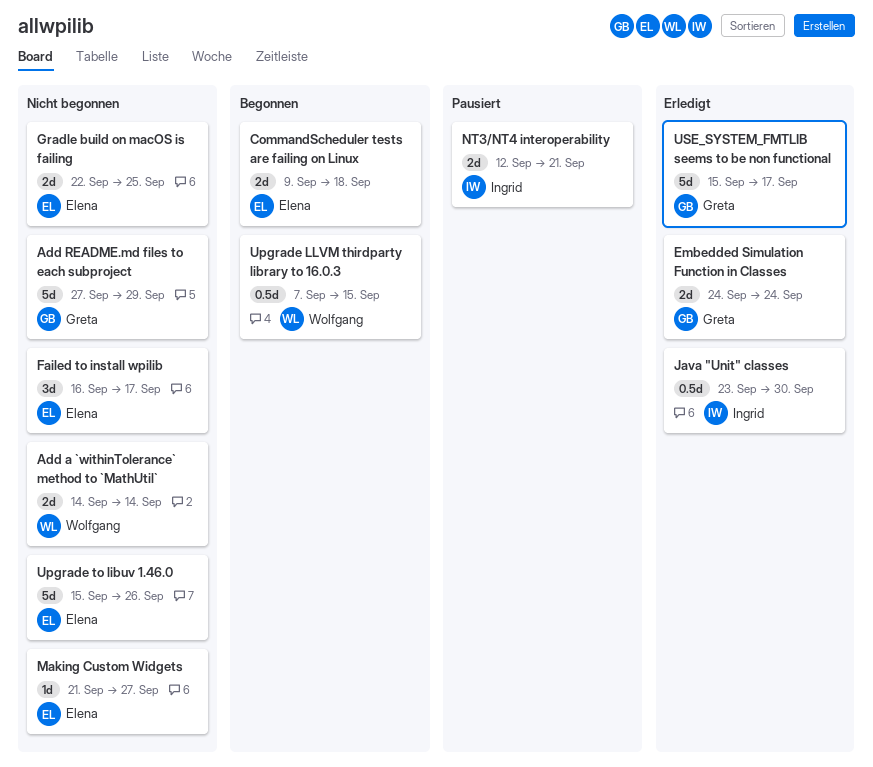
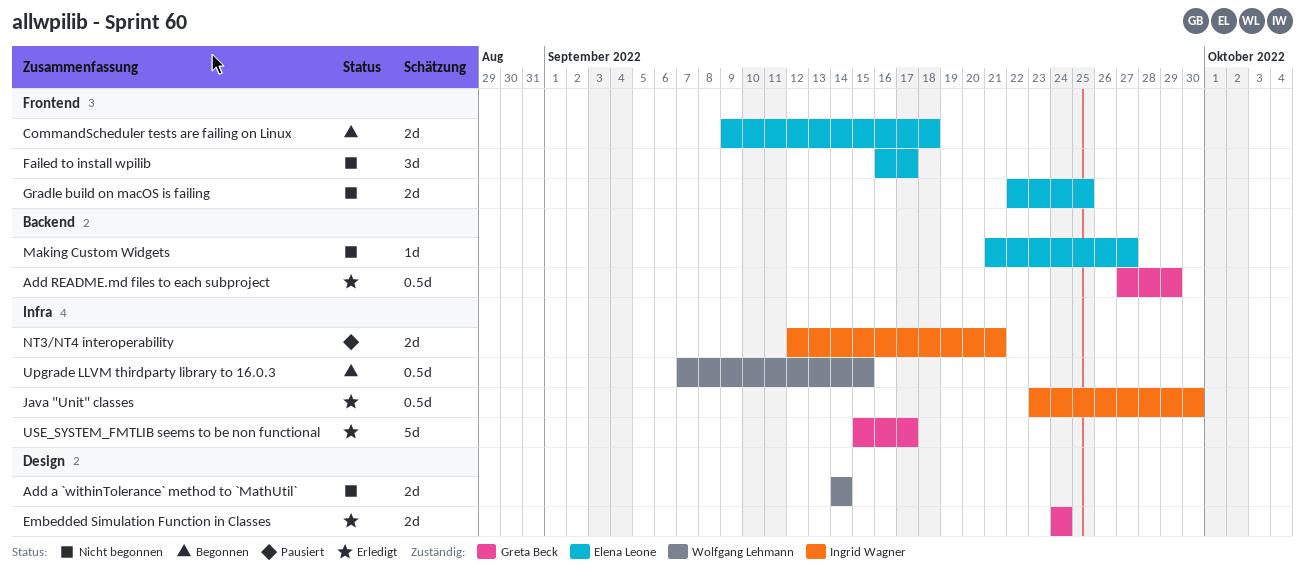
Add README.md files to each subproject, status: Nicht begonnen -> Erledigt
Add README.md files to each subproject, estimate: 5d -> 0.5d
Upgrade to libuv 1.46.0: present -> none

